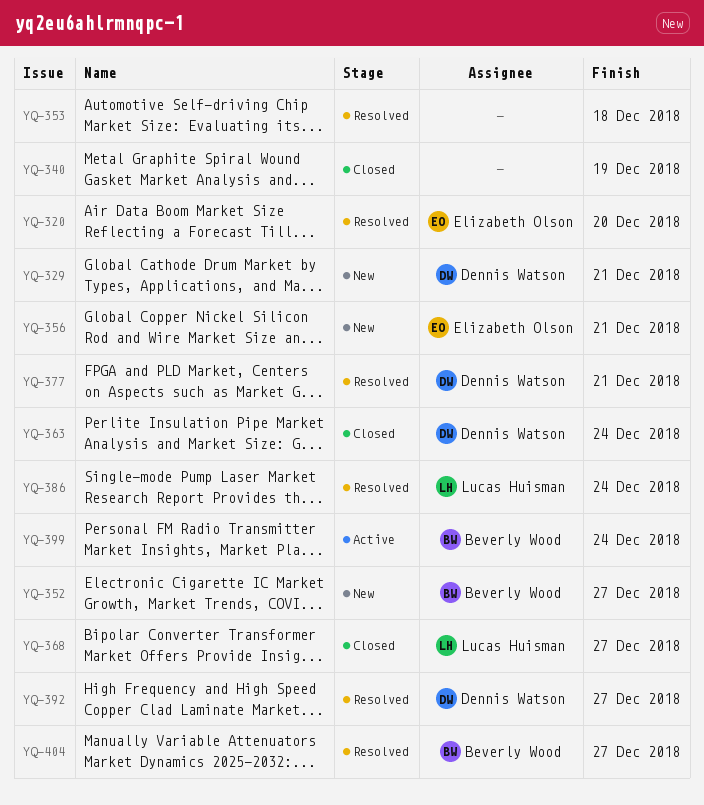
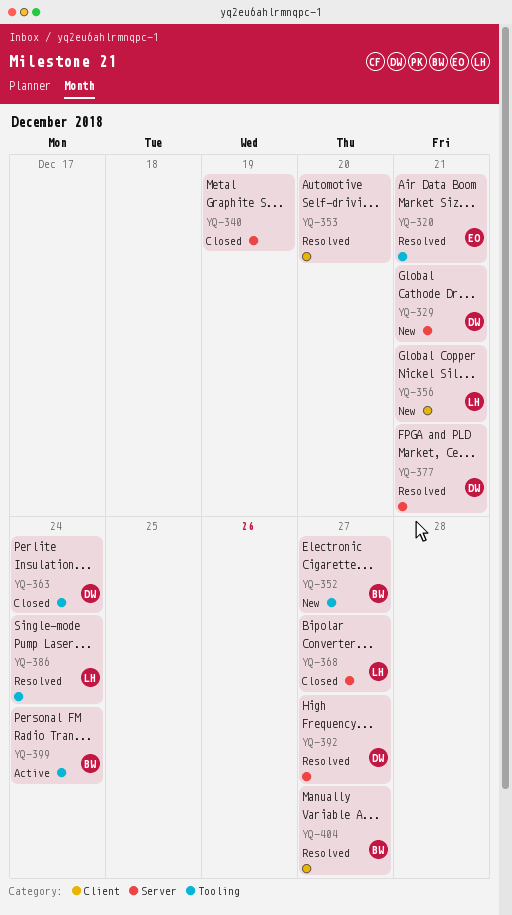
YQ-320, due: Dec 20 -> Dec 21
YQ-353, due: Dec 18 -> Dec 20
YQ-356, owner: Elizabeth Olson -> Lucas Huisman

